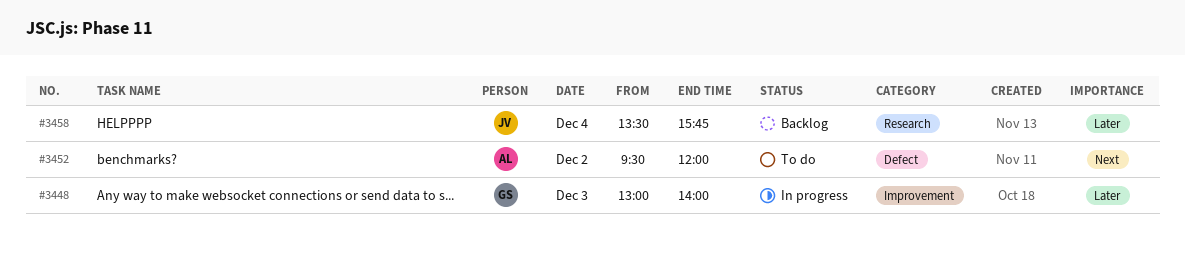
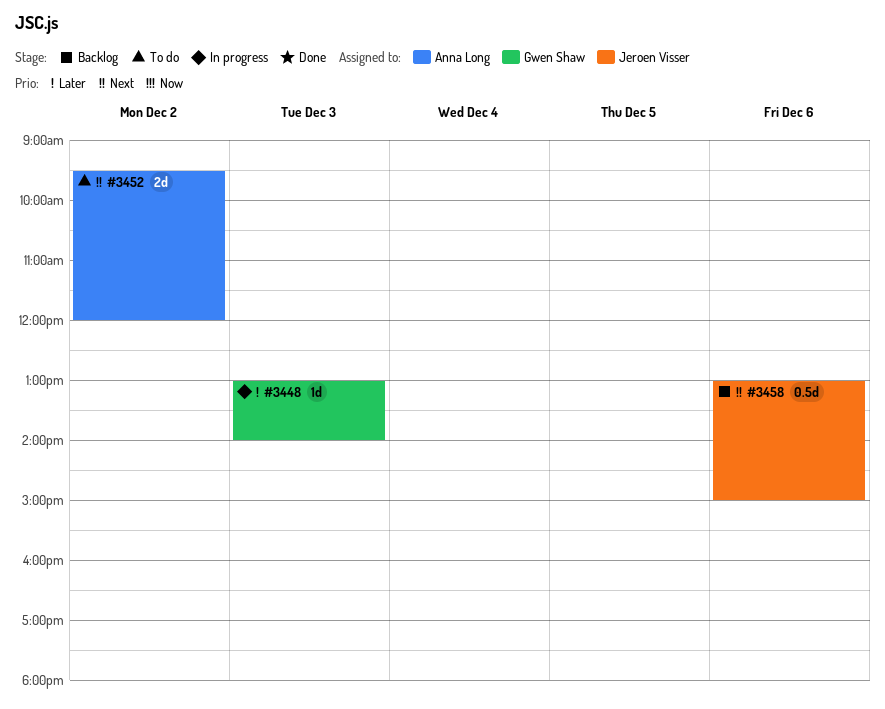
#3458, priority: Later -> Next
#3458, day: Dec 4 -> Dec 6
#3458, begins: 13:30 -> 13:00
#3458, ends: 15:45 -> 15:00

